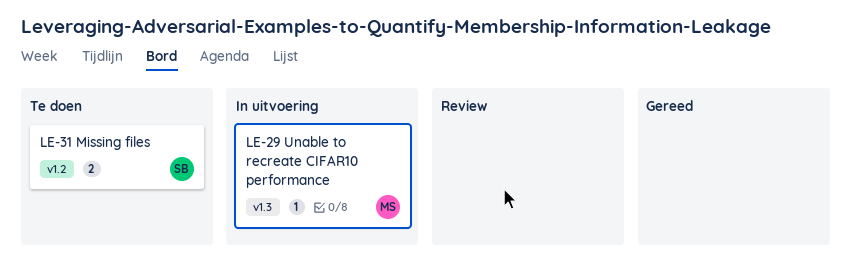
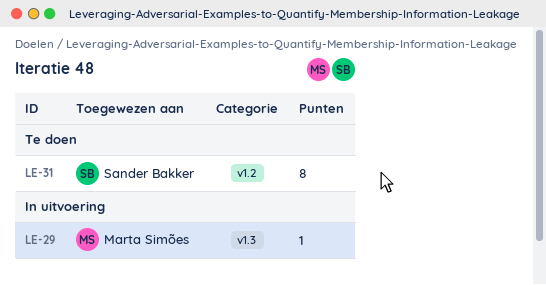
LE-31, estimate: 2 -> 8

